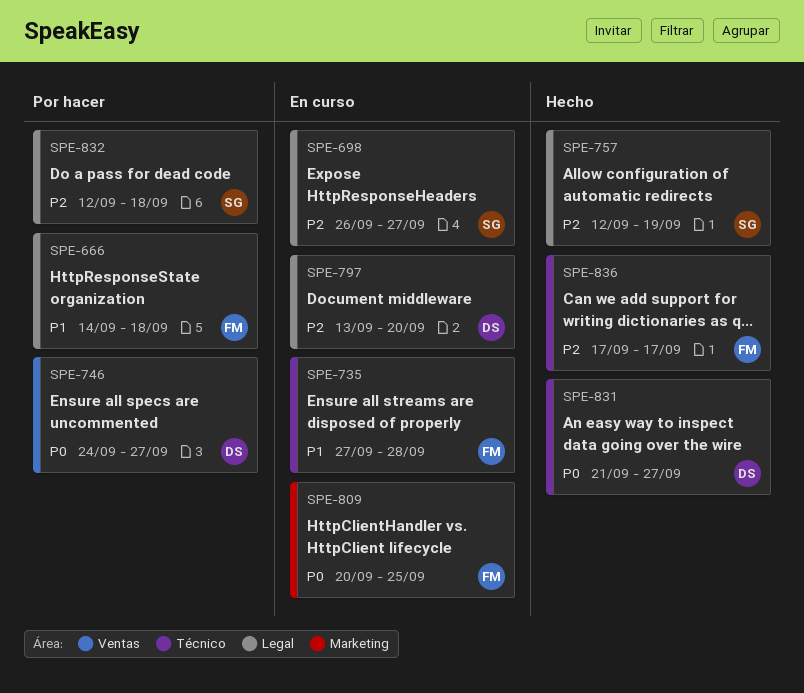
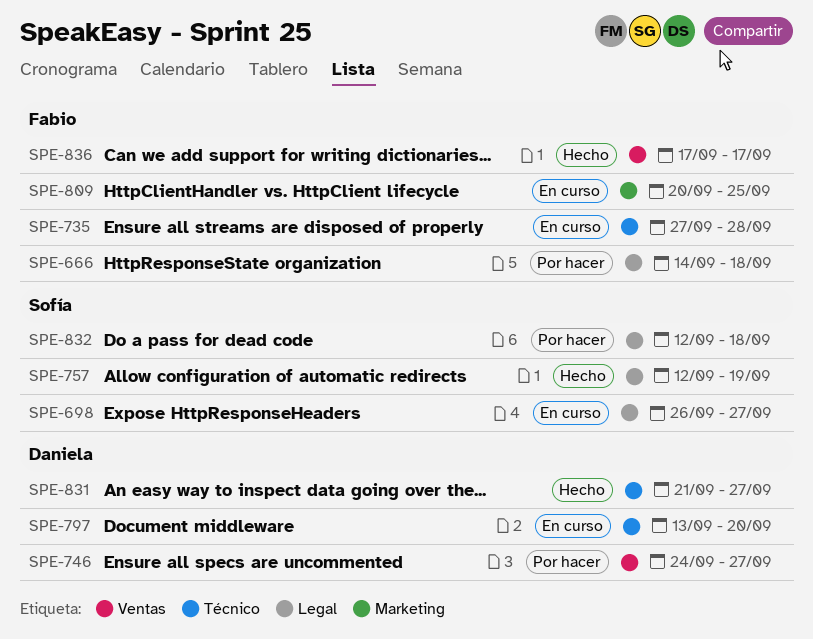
SPE-797, label: Legal -> Técnico
SPE-836, label: Técnico -> Ventas

